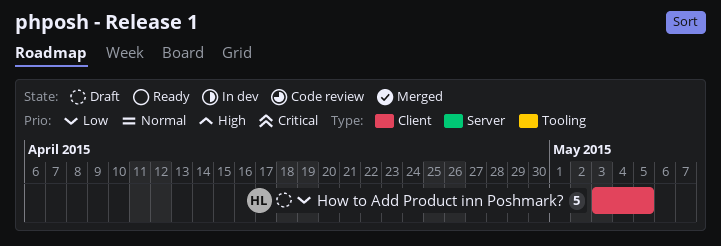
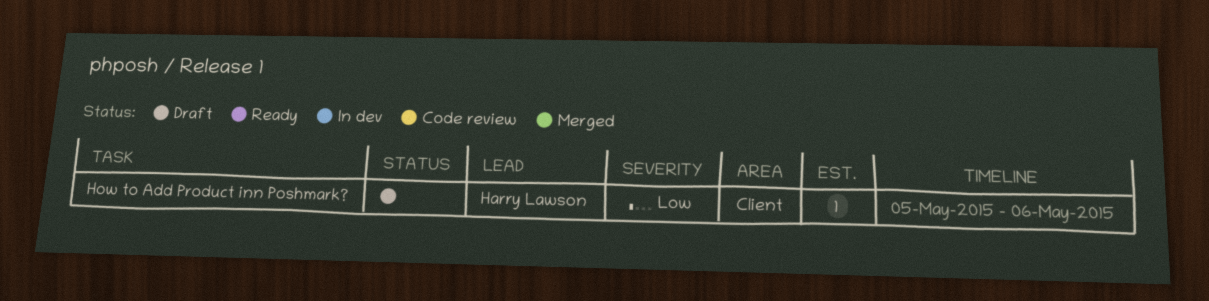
How to Add Product inn Poshmark?, estimate: 5 -> 1
How to Add Product inn Poshmark?, start: May 3 -> May 5
How to Add Product inn Poshmark?, due: May 5 -> May 6

